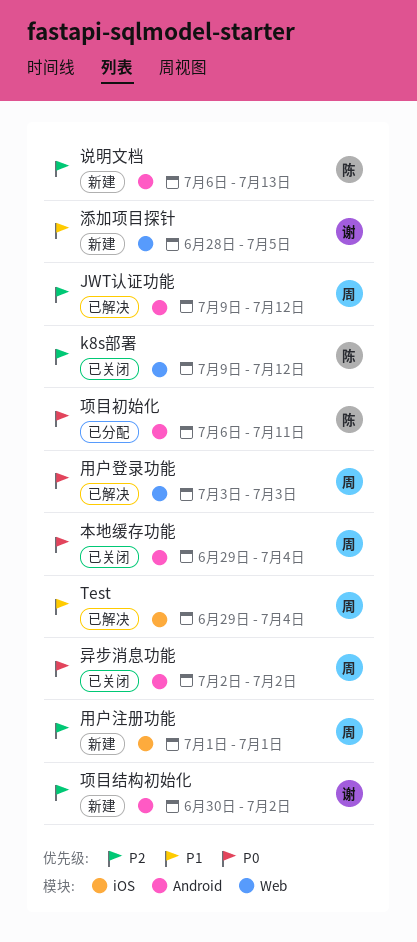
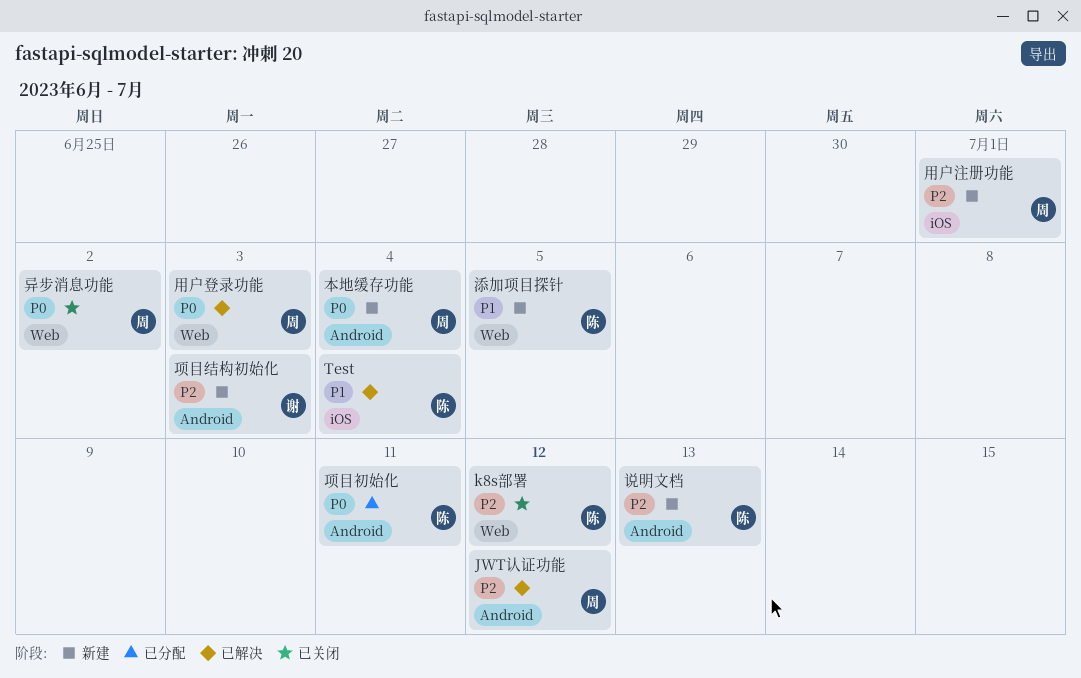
Test, owner: 周 -> 陈
异步消息功能, label: Android -> Web
本地缓存功能, status: 已关闭 -> 新建
添加项目探针, owner: 谢 -> 陈
项目结构初始化, due: Jul 2 -> Jul 3

